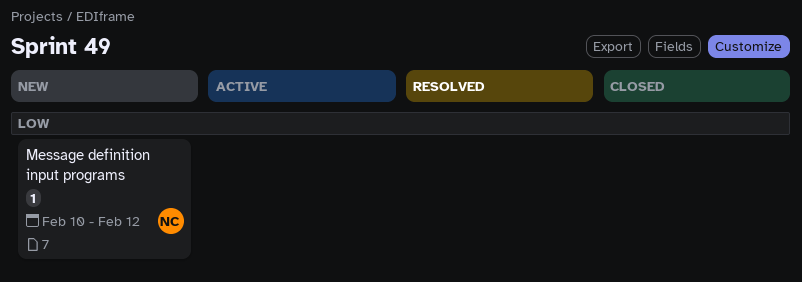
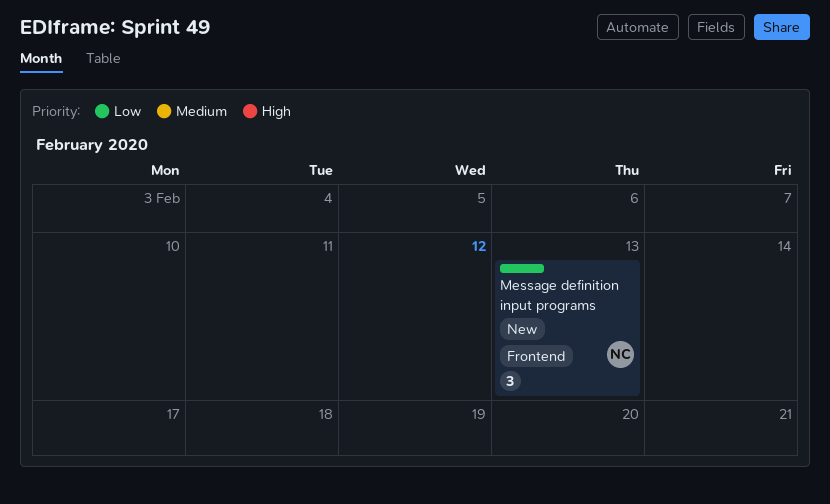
Message definition input programs, estimate: 1 -> 3
Message definition input programs, due: Feb 12 -> Feb 13

